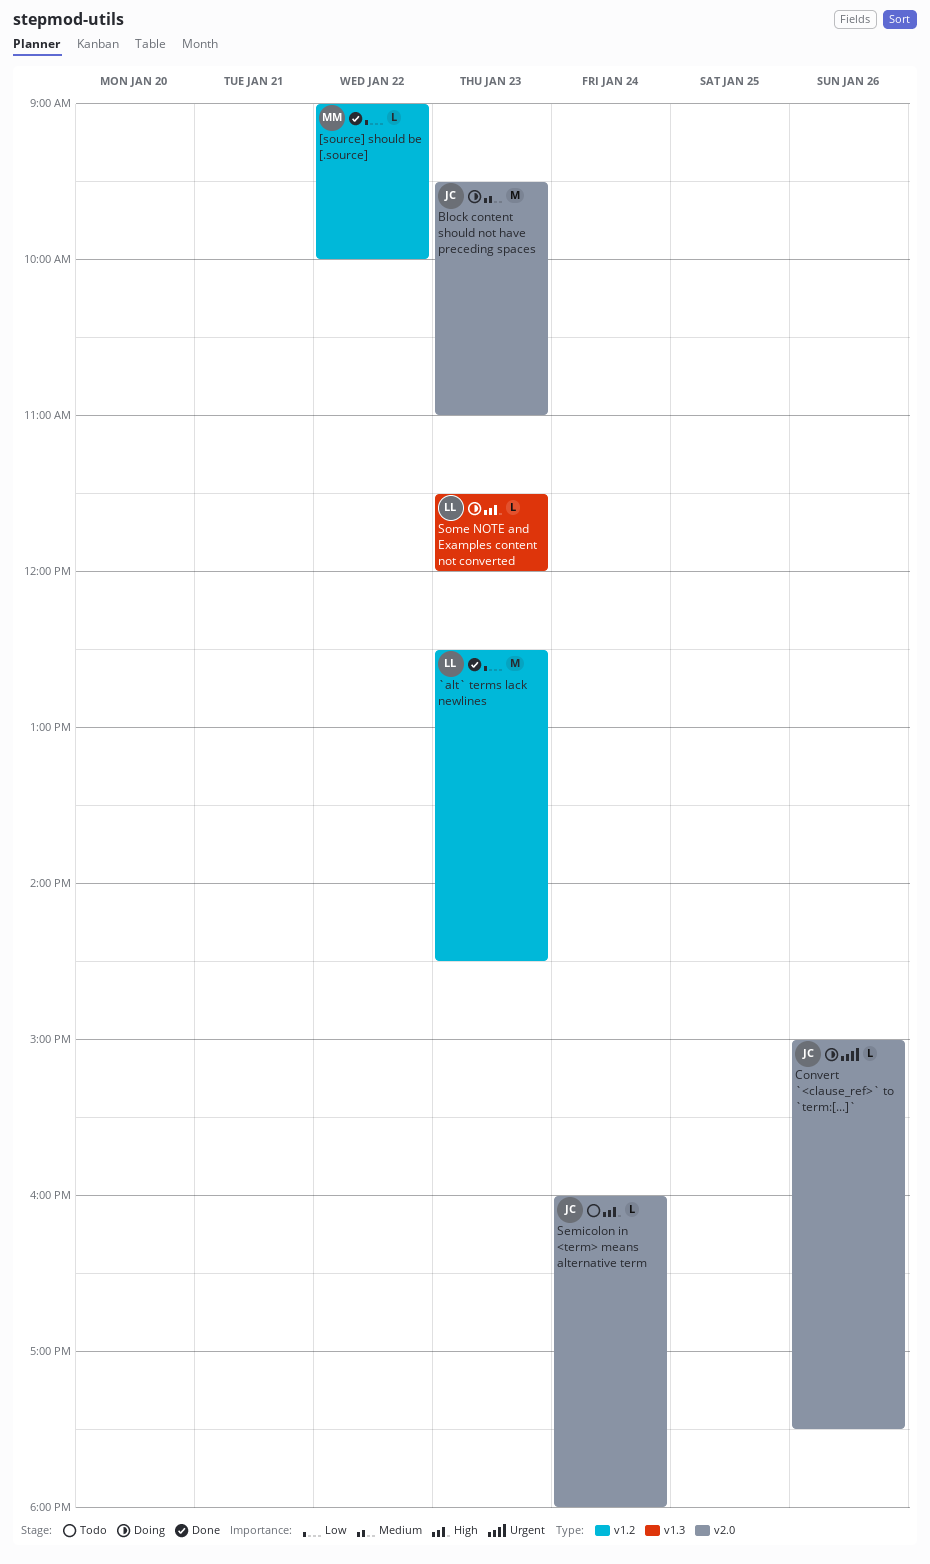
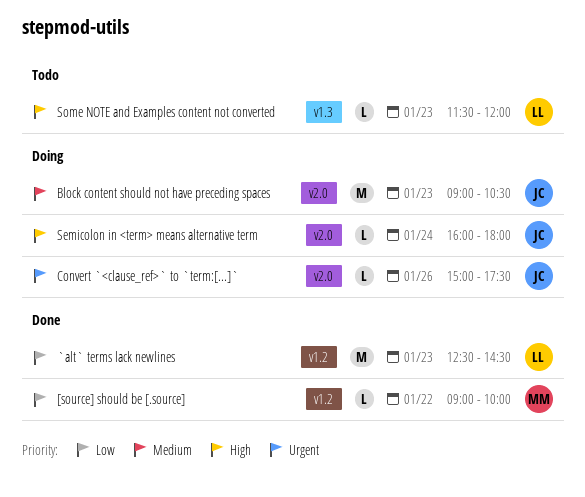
Block content should not have preceding spaces, begins: 09:30 -> 09:00
Block content should not have preceding spaces, ends: 11:00 -> 10:30
Semicolon in <term> means alternative term, status: Todo -> Doing
Some NOTE and Examples content not converted, status: Doing -> Todo

